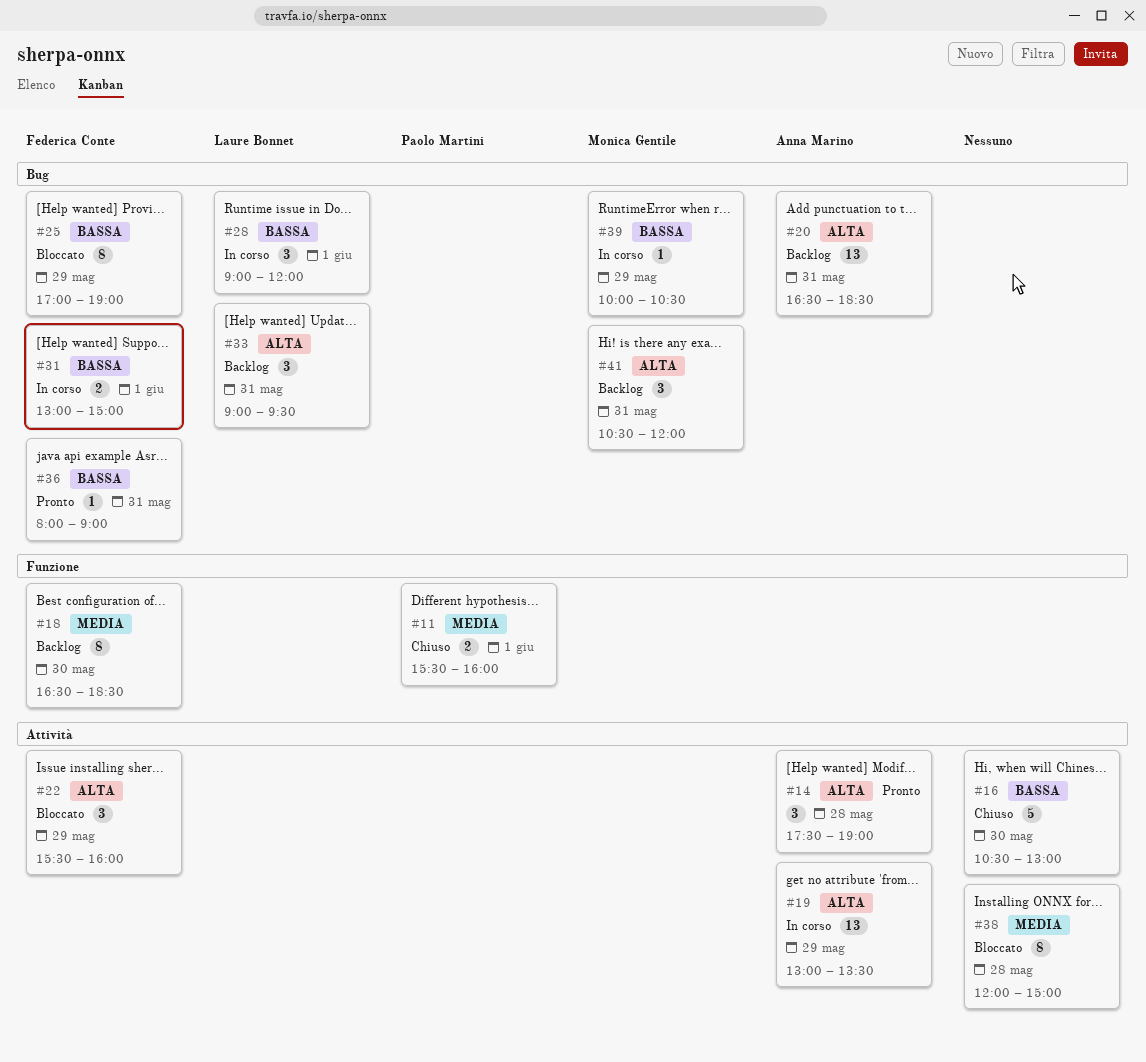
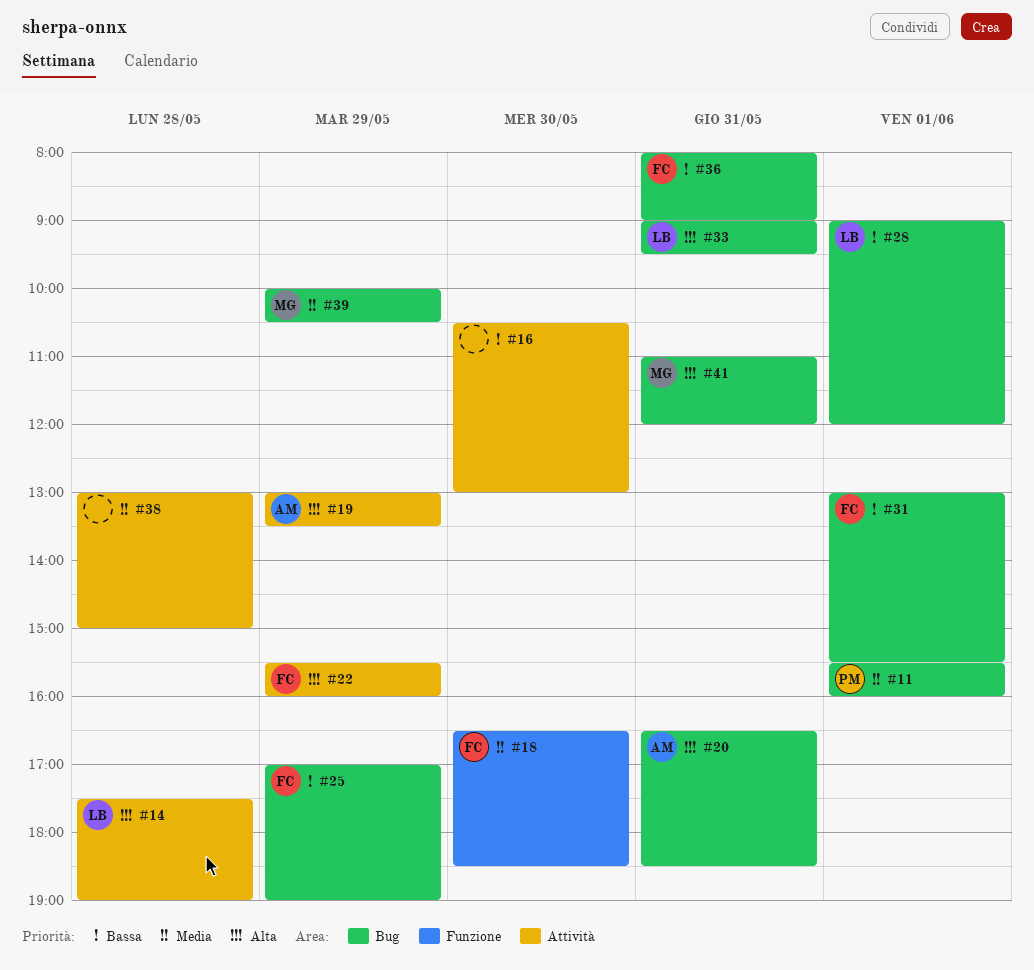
#11, label: Funzione -> Bug
#14, owner: Anna Marino -> Laure Bonnet
#31, ends: 15:00 -> 15:30
#38, begins: 12:00 -> 13:00
#39, priority: Bassa -> Media
#41, begins: 10:30 -> 11:00

